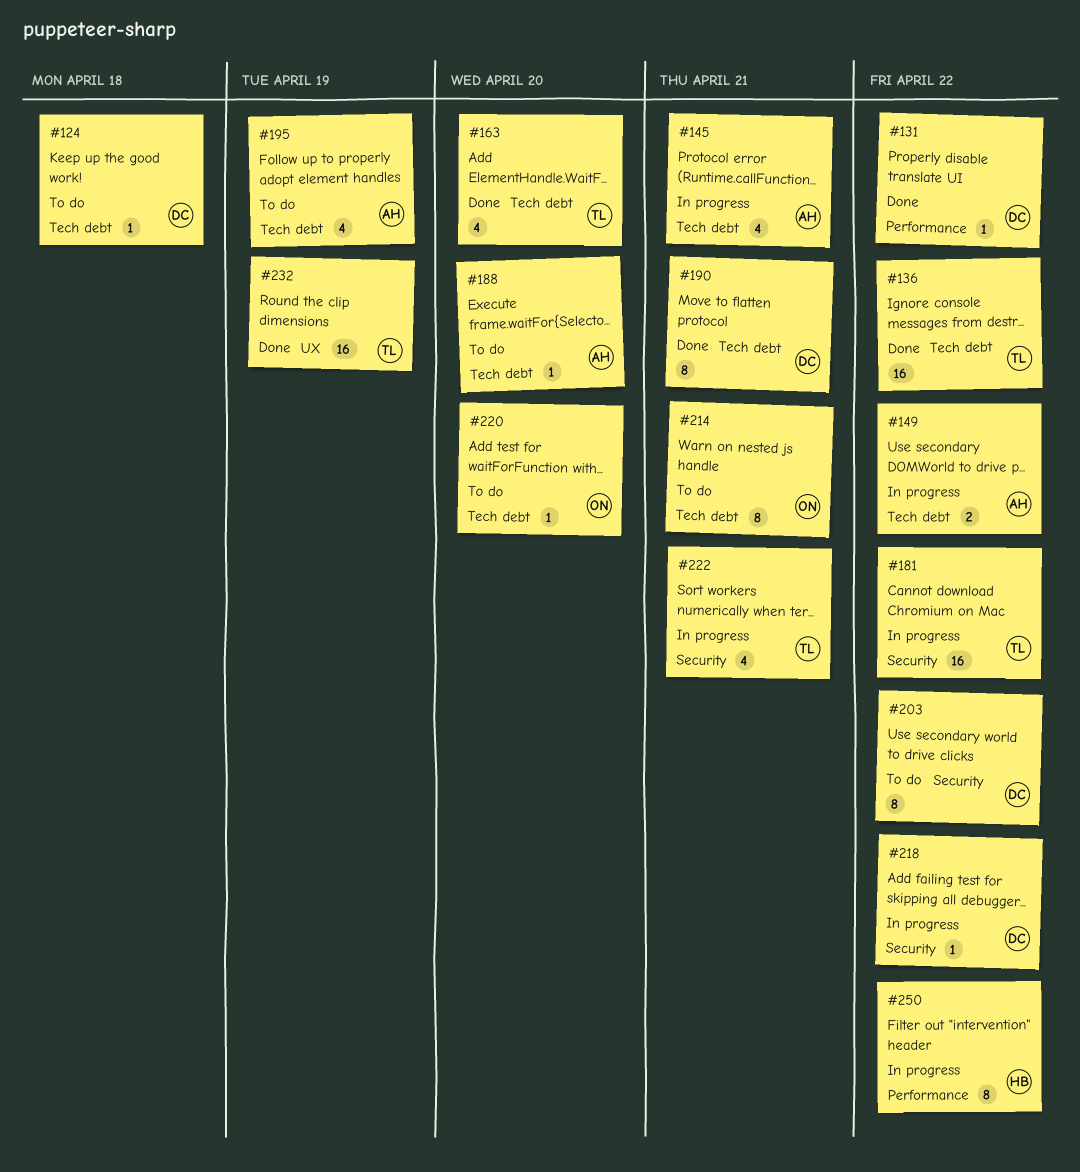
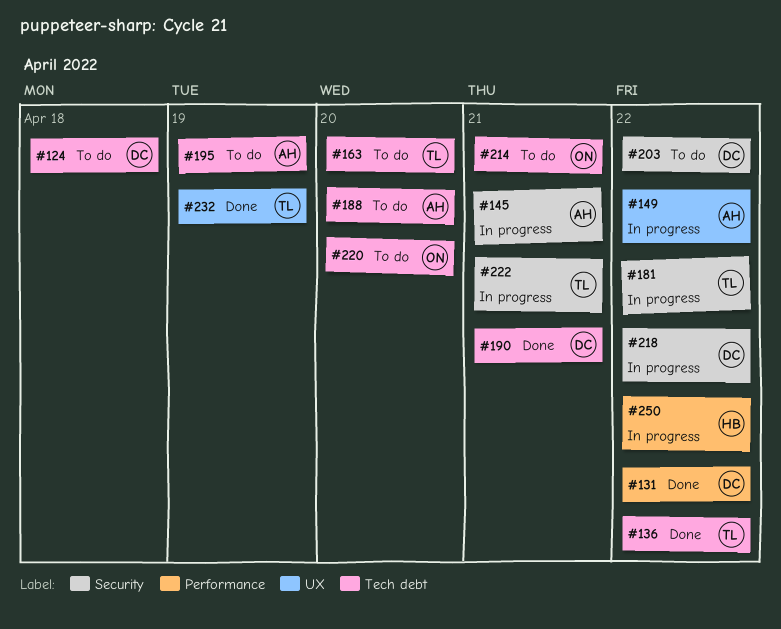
#145, label: Tech debt -> Security
#149, label: Tech debt -> UX
#163, status: Done -> To do

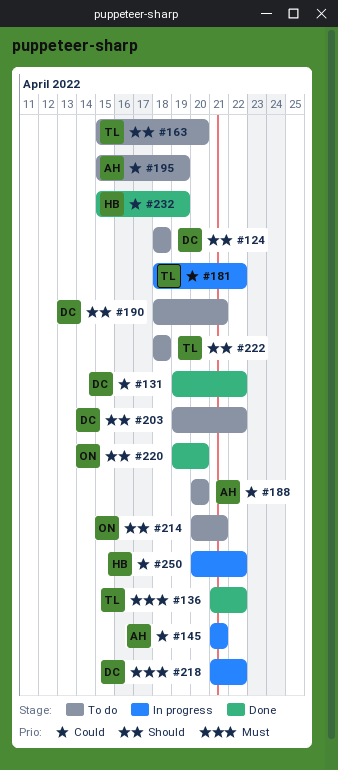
#149: present -> none
#190, status: Done -> To do
#220, status: To do -> Done
#222, status: In progress -> To do
#222, due: Apr 21 -> Apr 18
#232, owner: TL -> HB

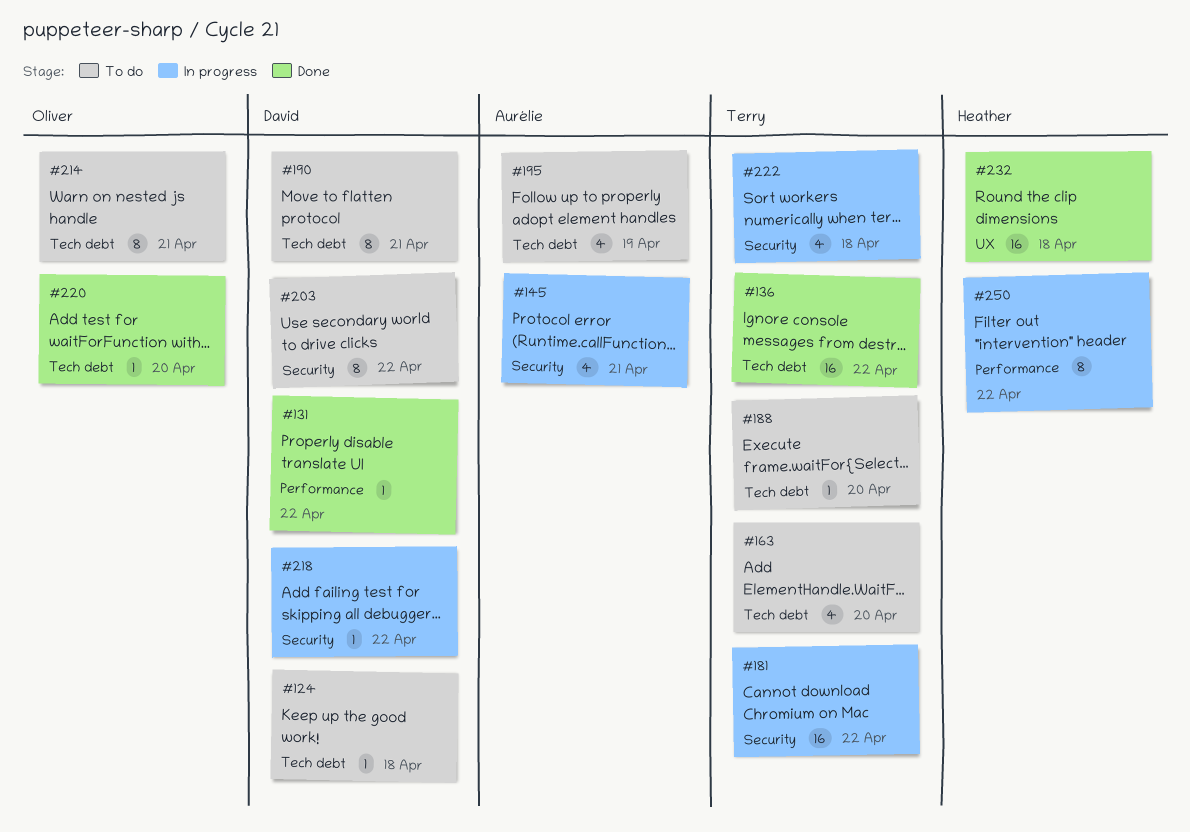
#188, owner: Aurélie -> Terry
#222, status: To do -> In progress
#232, due: Apr 19 -> Apr 18

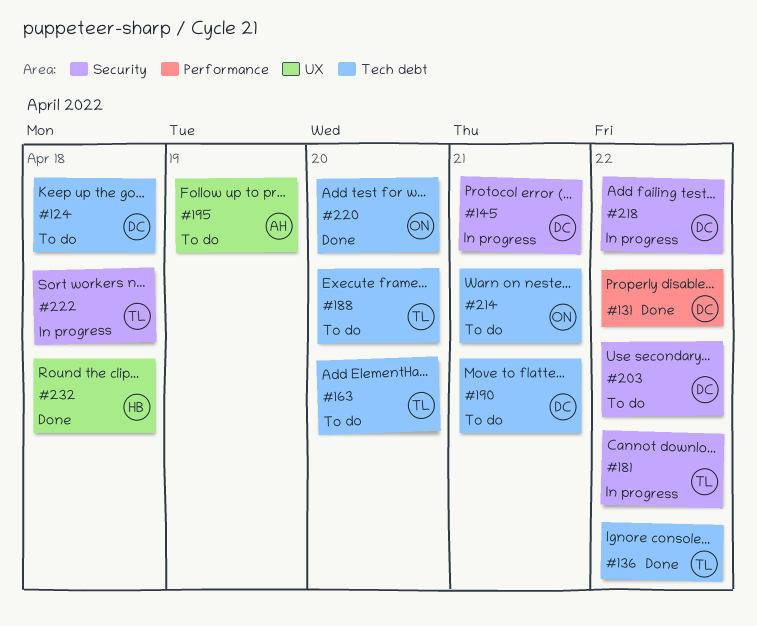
#145, owner: Aurélie -> David
#195, label: Tech debt -> UX
#250: present -> none

